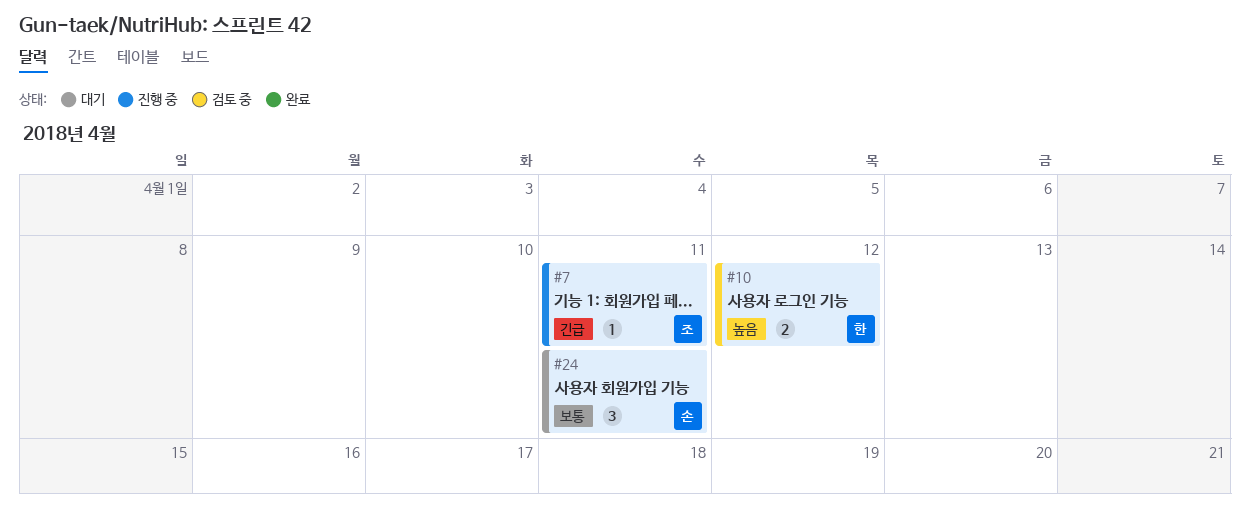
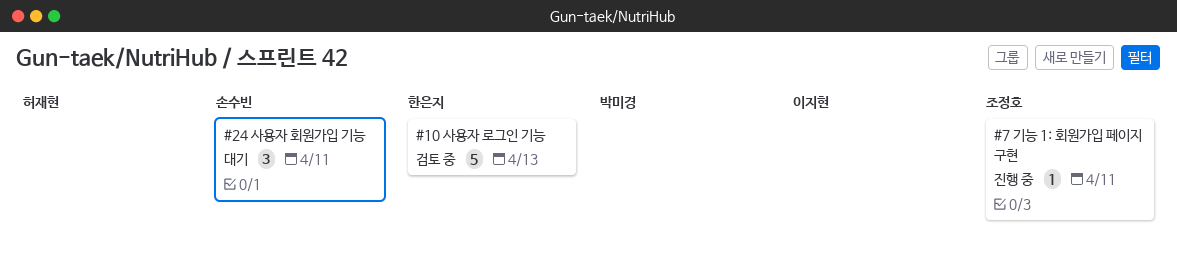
#10, estimate: 2 -> 5
#10, due: Apr 12 -> Apr 13

